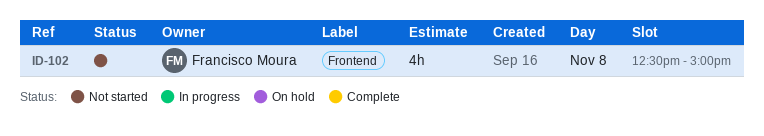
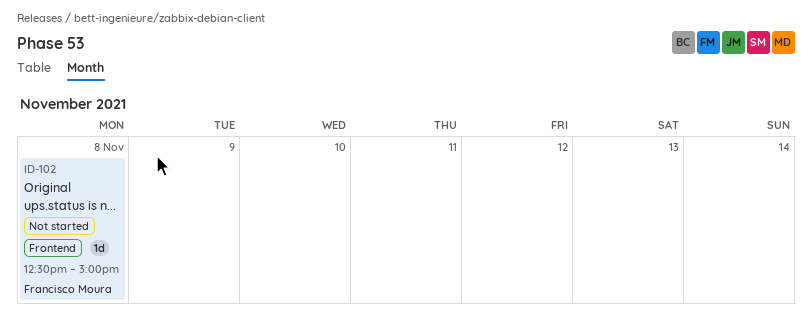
ID-102, estimate: 4h -> 1d

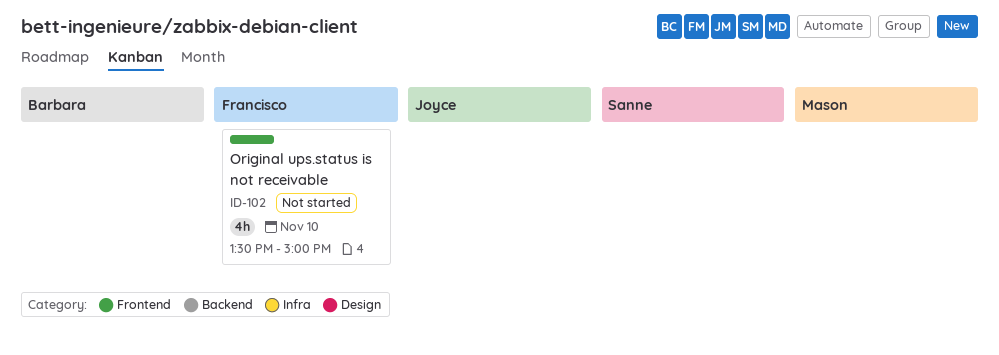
ID-102, estimate: 1d -> 4h
ID-102, day: Nov 8 -> Nov 10
ID-102, begins: 12:30 -> 13:30

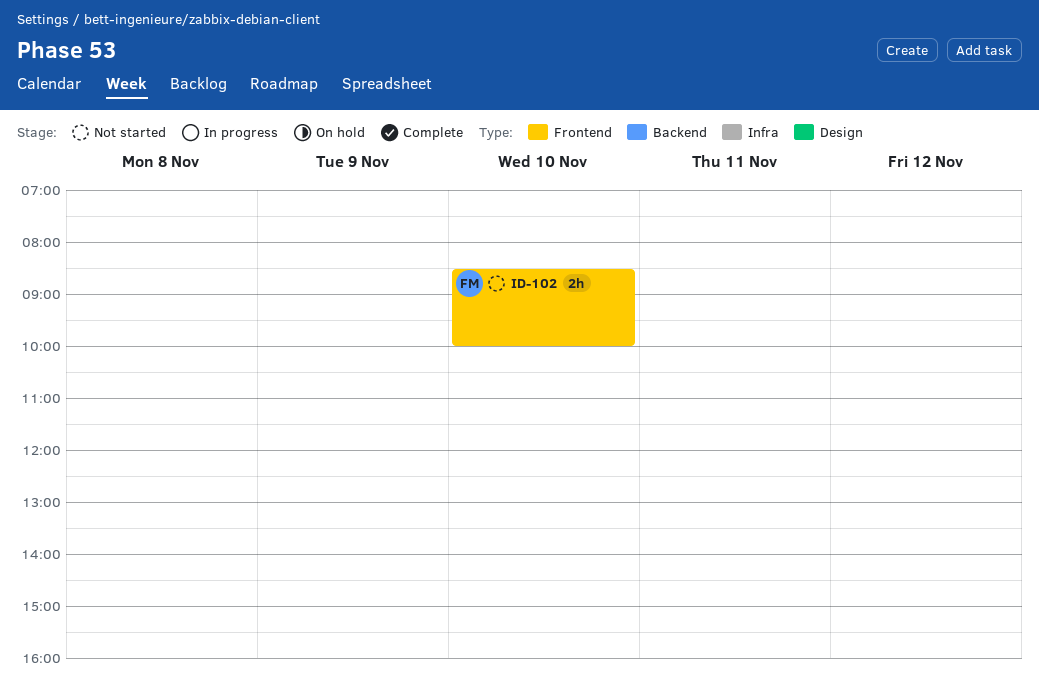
ID-102, estimate: 4h -> 2h
ID-102, begins: 13:30 -> 08:30
ID-102, ends: 15:00 -> 10:00

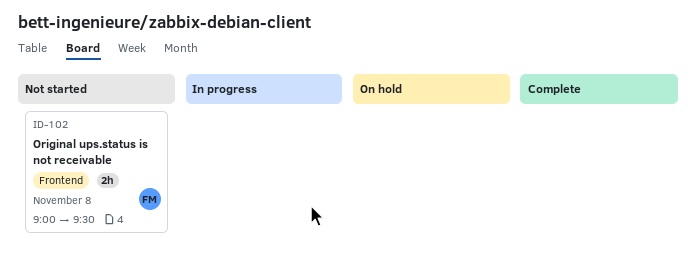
ID-102, day: Nov 10 -> Nov 8
ID-102, begins: 08:30 -> 09:00
ID-102, ends: 10:00 -> 09:30

